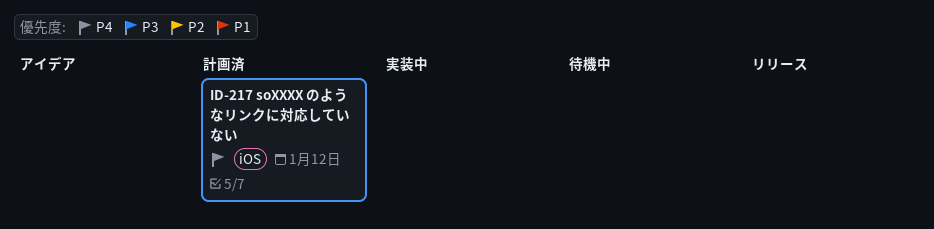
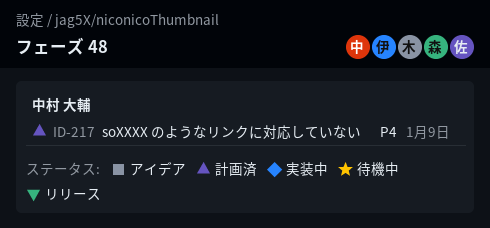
ID-217, due: Jan 12 -> Jan 9

